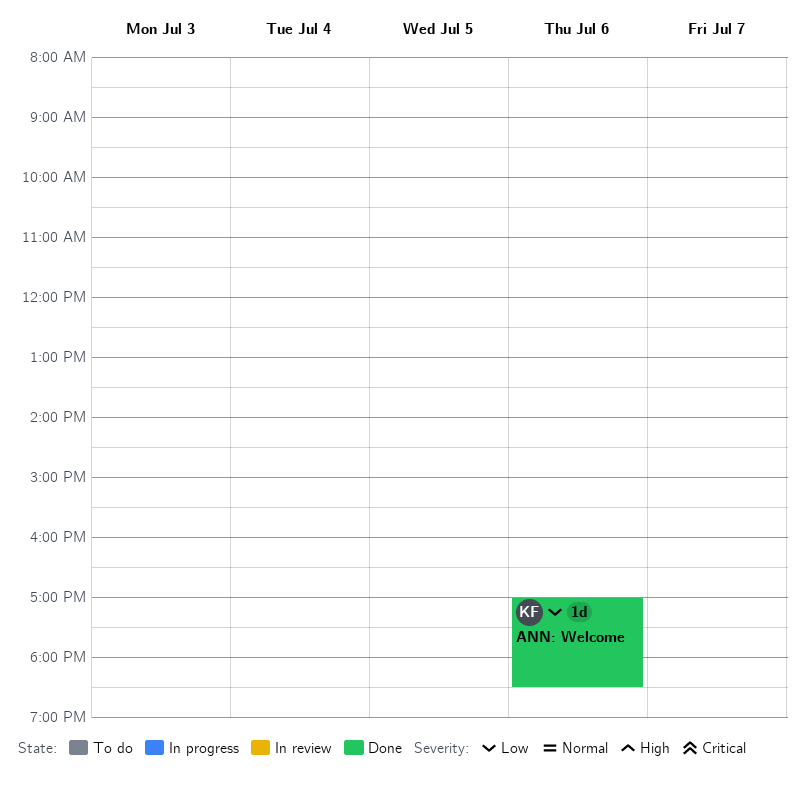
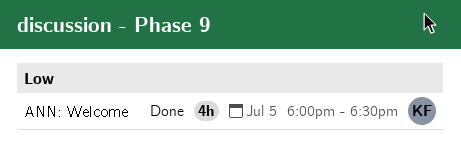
ANN: Welcome, estimate: 1d -> 4h
ANN: Welcome, day: Jul 6 -> Jul 5
ANN: Welcome, begins: 17:00 -> 18:00

